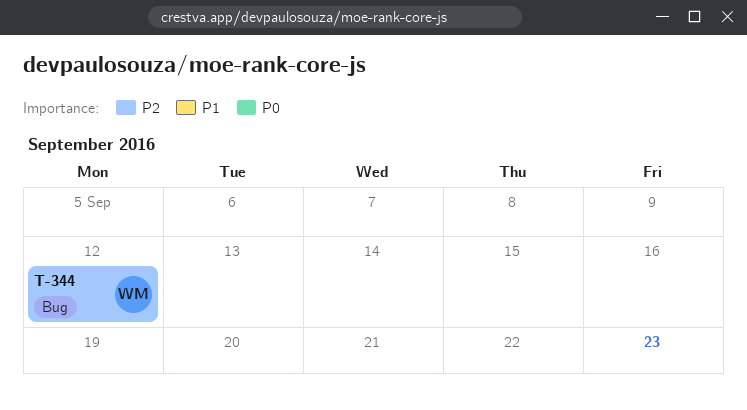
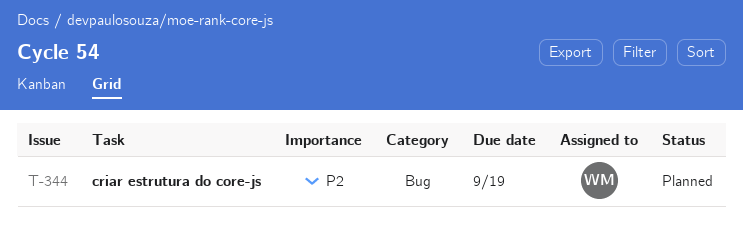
T-344, due: Sep 12 -> Sep 19

